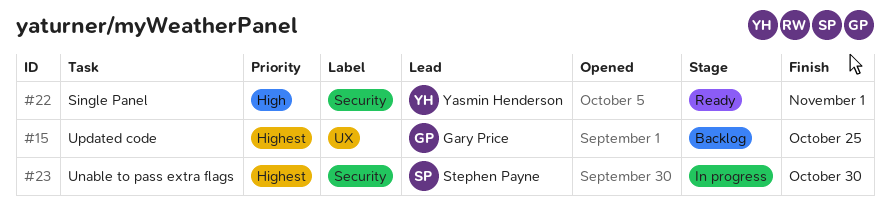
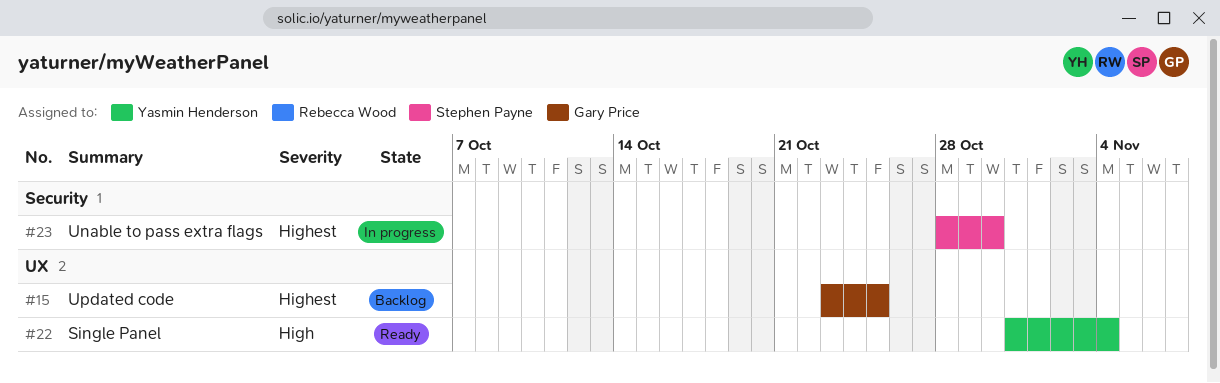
#22, label: Security -> UX
#22, due: Nov 1 -> Nov 4

